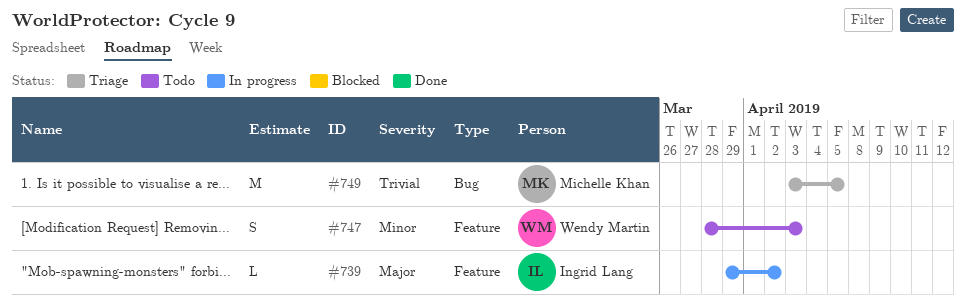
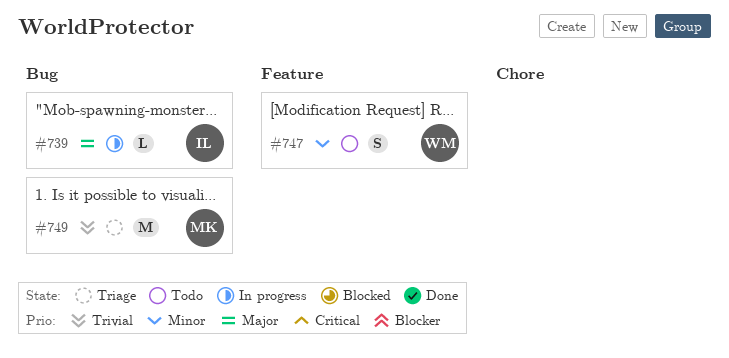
#739, label: Feature -> Bug

